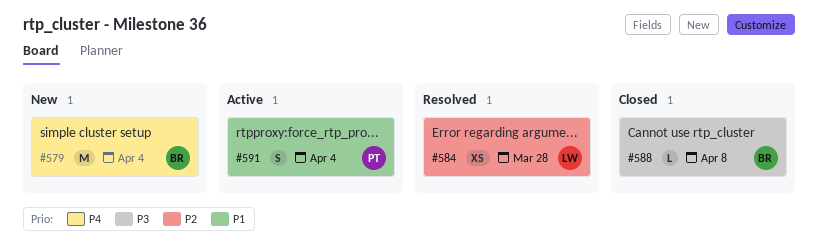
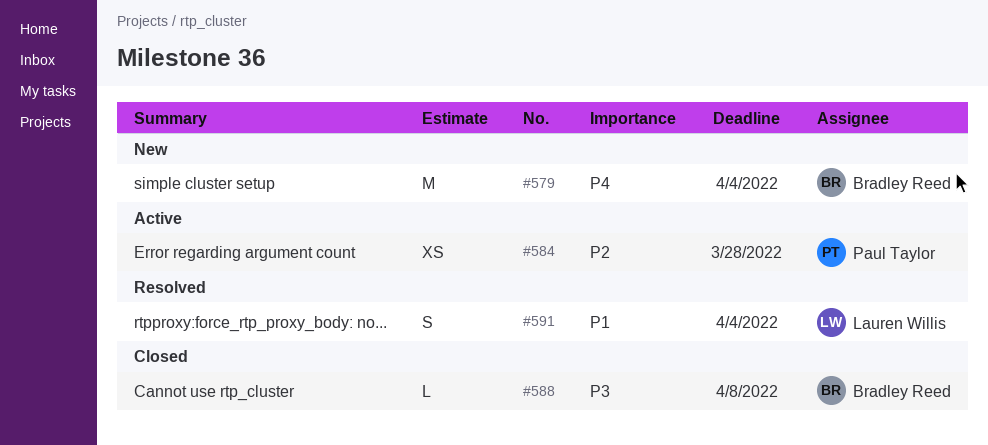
#584, status: Resolved -> Active
#584, owner: Lauren Willis -> Paul Taylor
#591, status: Active -> Resolved
#591, owner: Paul Taylor -> Lauren Willis

